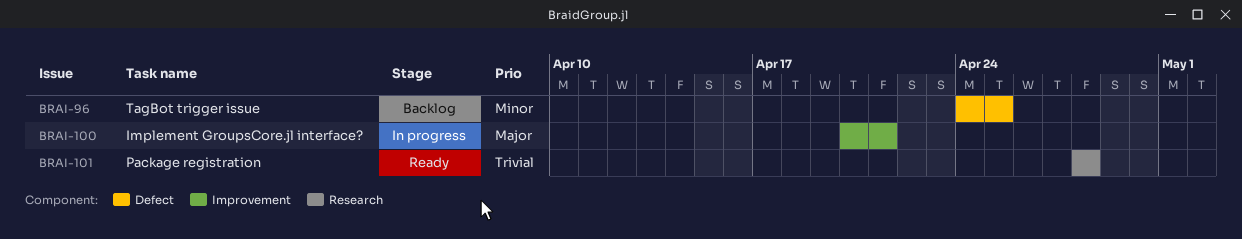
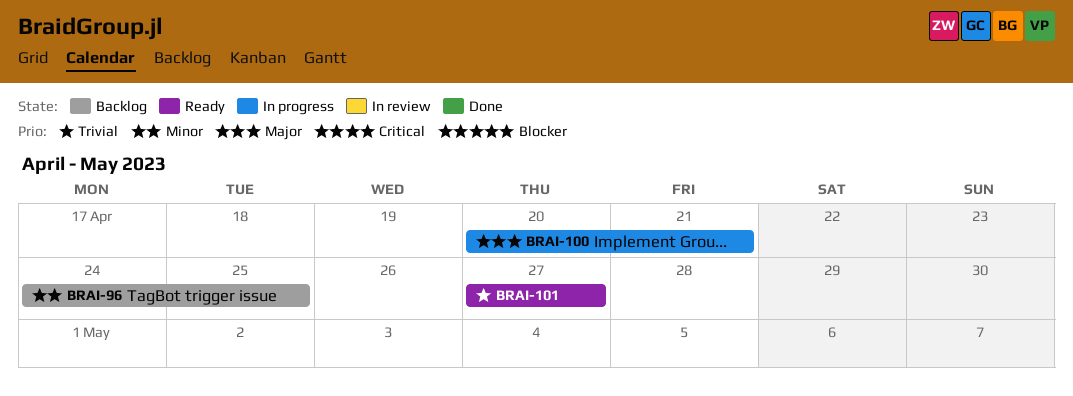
BRAI-101, start: Apr 28 -> Apr 27
BRAI-101, due: Apr 28 -> Apr 27

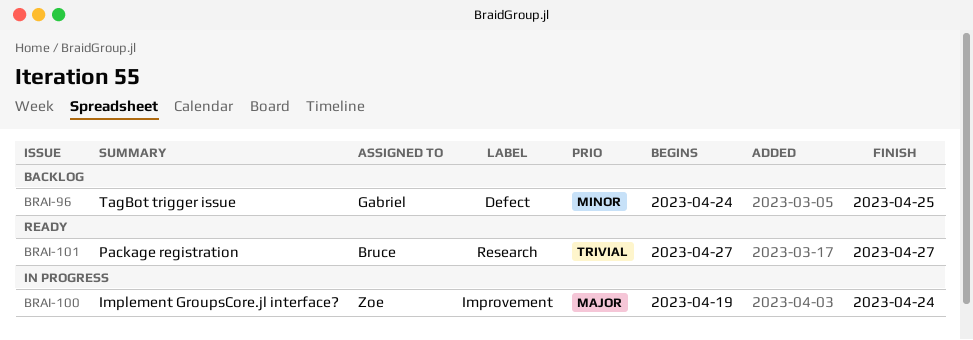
BRAI-100, start: Apr 20 -> Apr 19
BRAI-100, due: Apr 21 -> Apr 24

